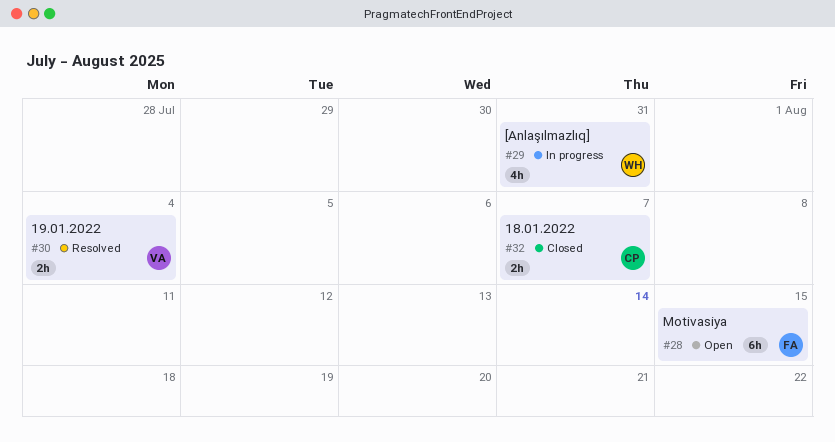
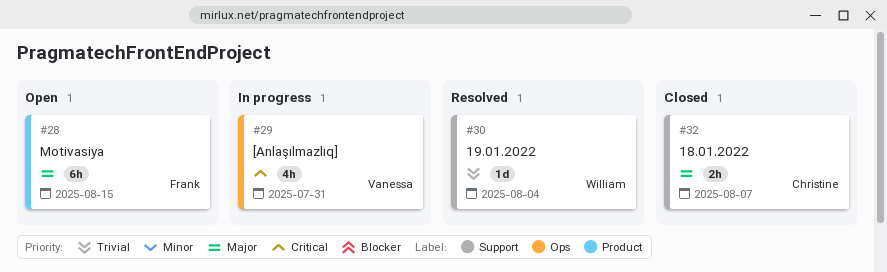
#29, owner: William -> Vanessa
#30, owner: Vanessa -> William
#30, estimate: 2h -> 1d

